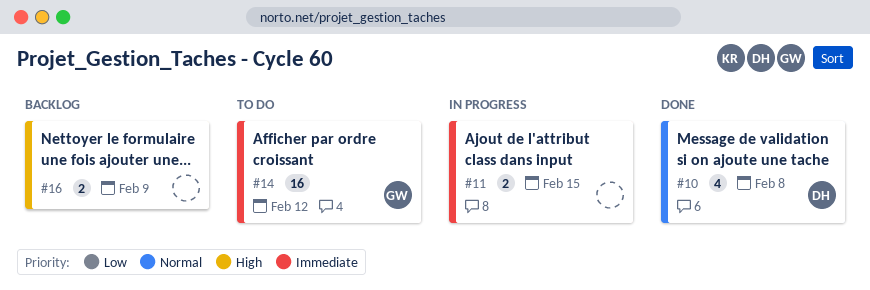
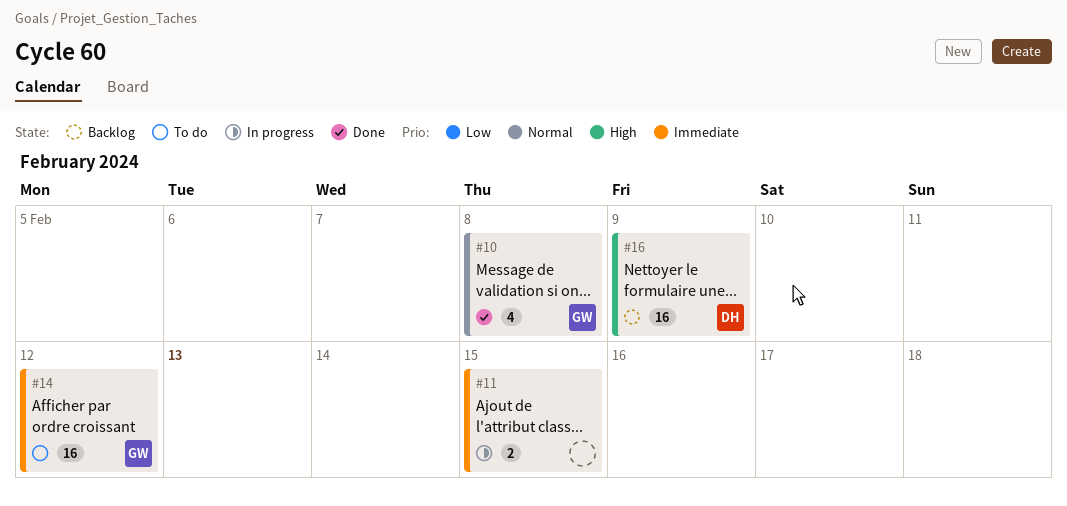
#10, owner: DH -> GW
#16, owner: none -> DH
#16, estimate: 2 -> 16

